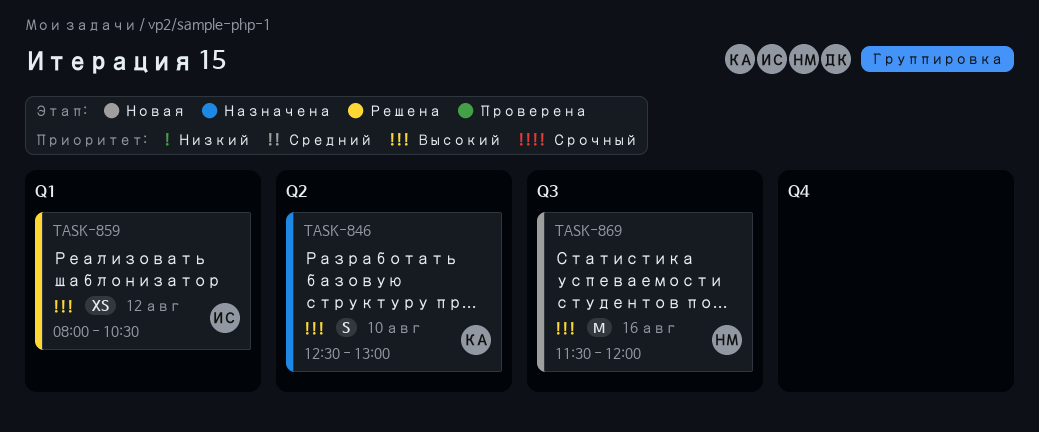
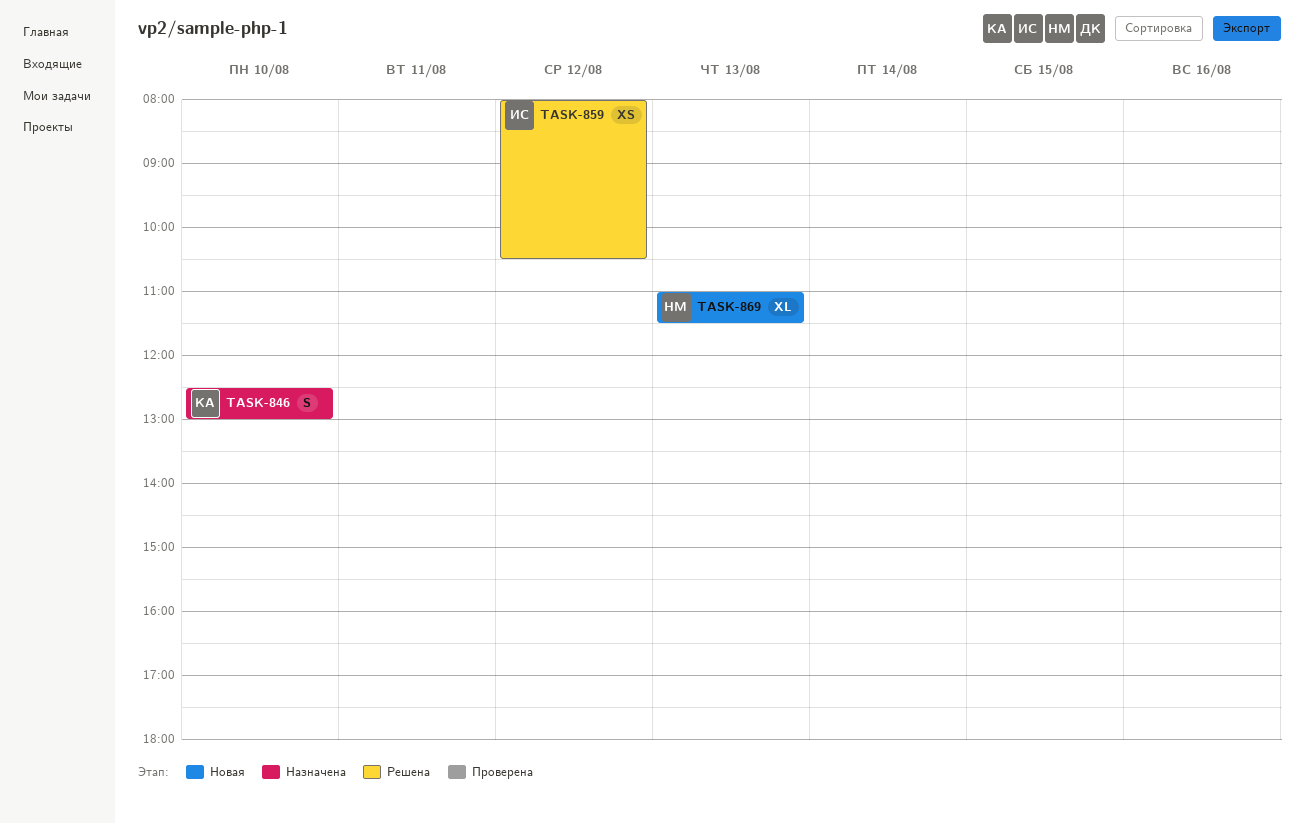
TASK-869, estimate: M -> XL
TASK-869, day: Aug 16 -> Aug 13
TASK-869, begins: 11:30 -> 11:00
TASK-869, ends: 12:00 -> 11:30

